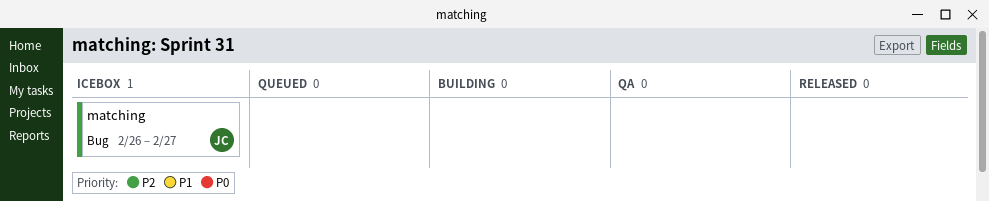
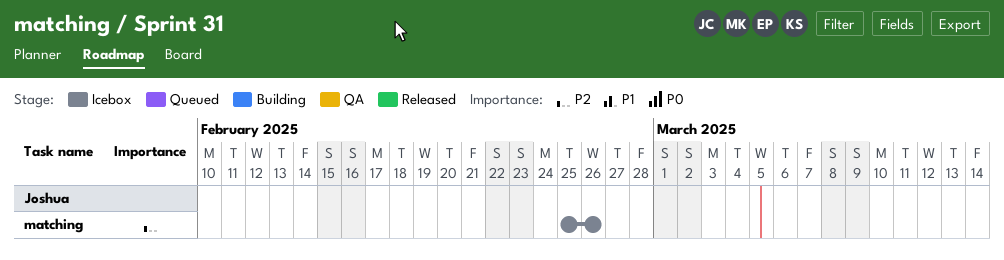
matching, start: Feb 26 -> Feb 25
matching, due: Feb 27 -> Feb 26

